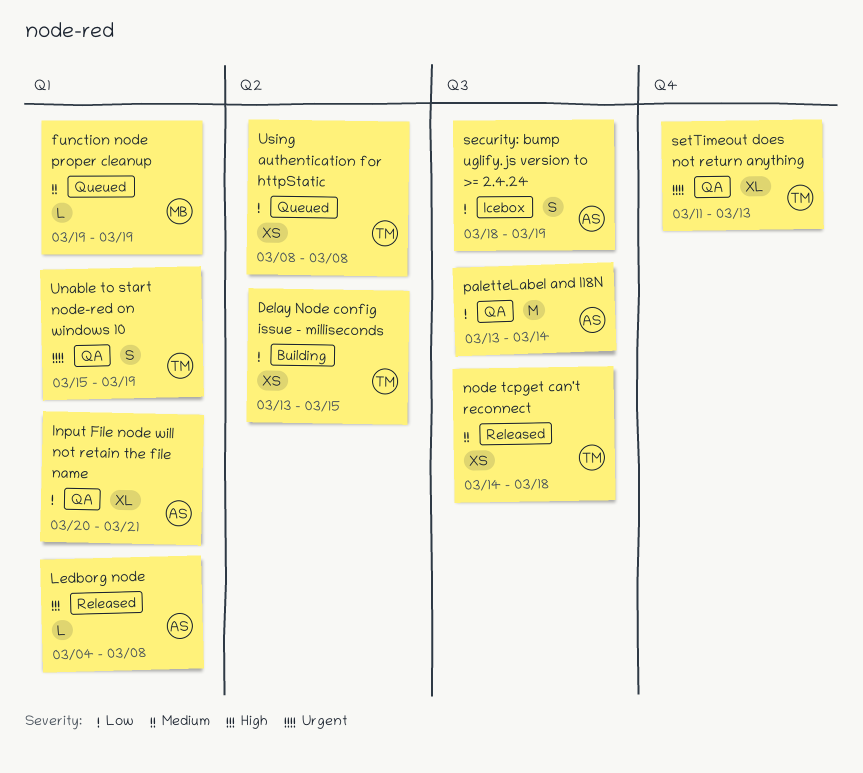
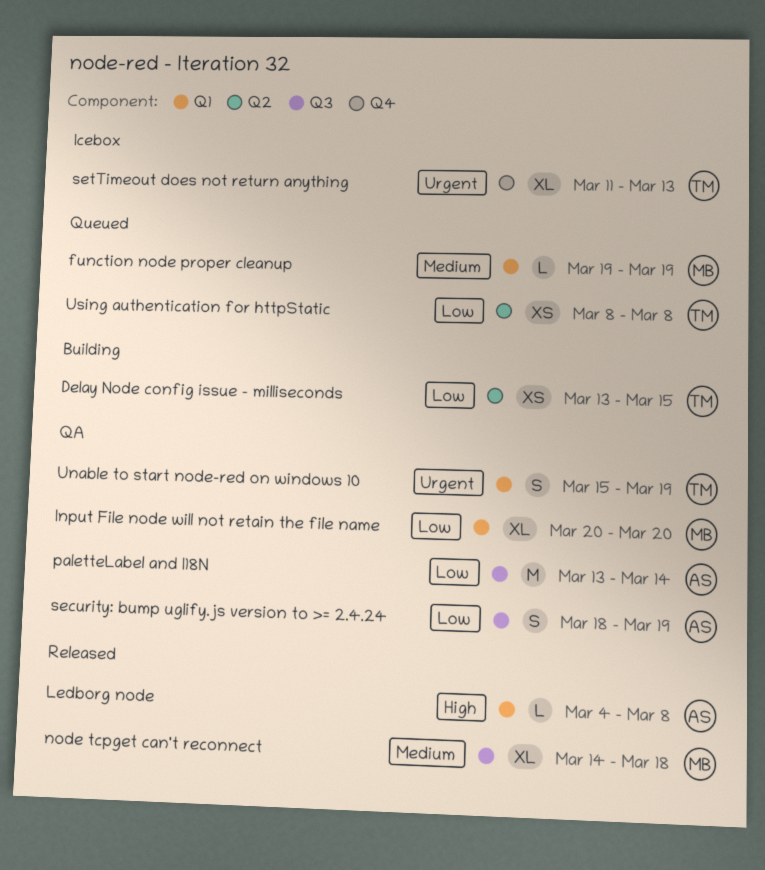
Input File node will not retain the file name, owner: AS -> MB
Input File node will not retain the file name, due: Mar 21 -> Mar 20
node tcpget can't reconnect, owner: TM -> MB
node tcpget can't reconnect, estimate: XS -> XL
security: bump uglify.js version to >= 2.4.24, status: Icebox -> QA
setTimeout does not return anything, status: QA -> Icebox

